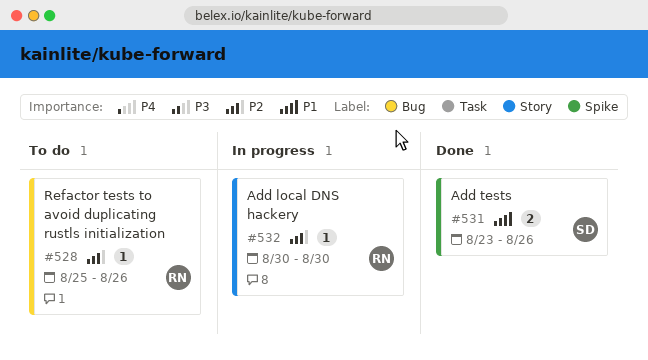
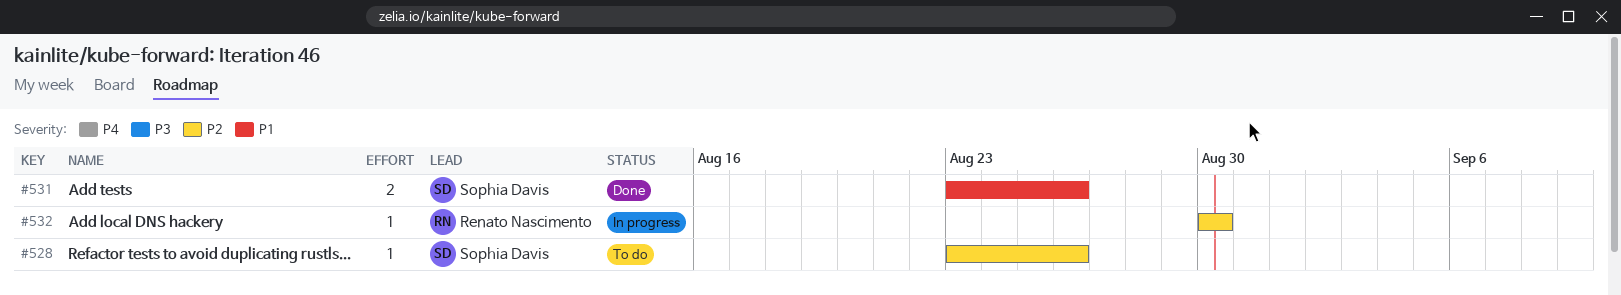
#528, owner: Renato Nascimento -> Sophia Davis
#528, start: Aug 25 -> Aug 23

